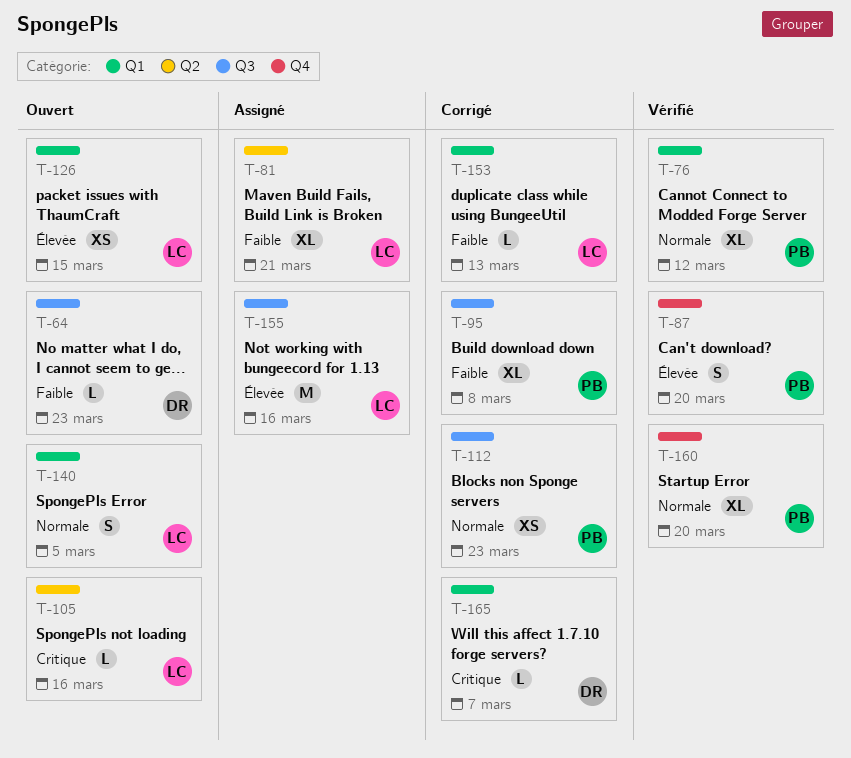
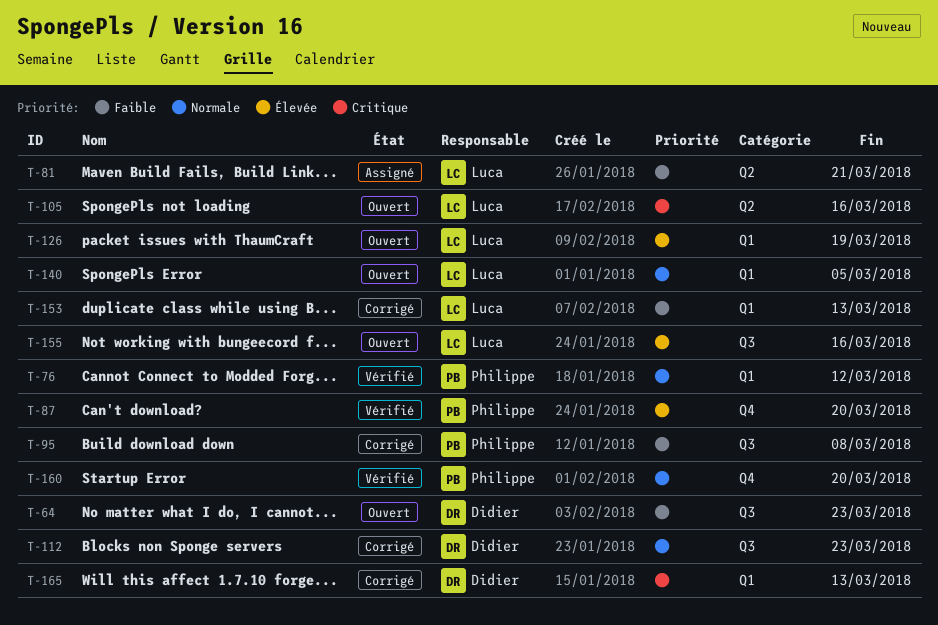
T-112, owner: Philippe -> Didier
T-126, due: Mar 15 -> Mar 19
T-155, status: Assigné -> Ouvert
T-165, due: Mar 7 -> Mar 13

